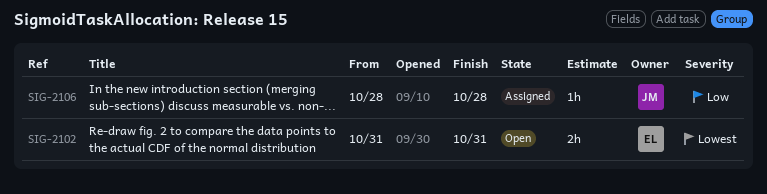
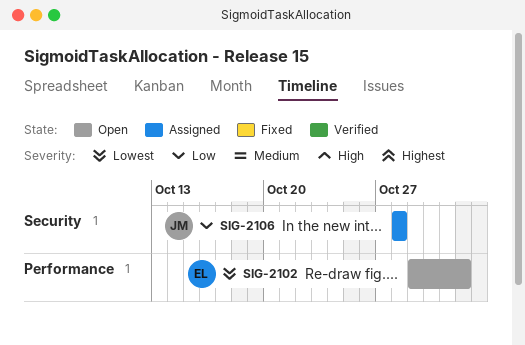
SIG-2102, start: Oct 31 -> Oct 29
SIG-2102, due: Oct 31 -> Nov 1

